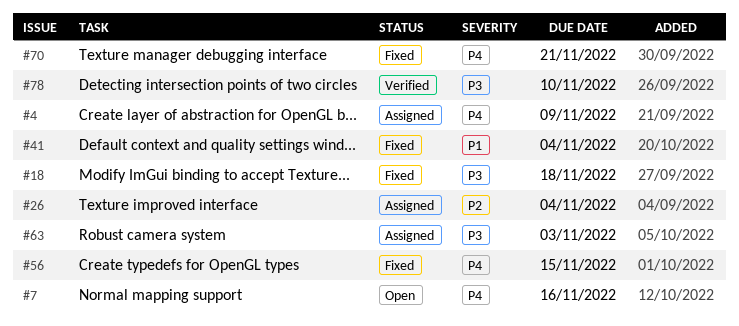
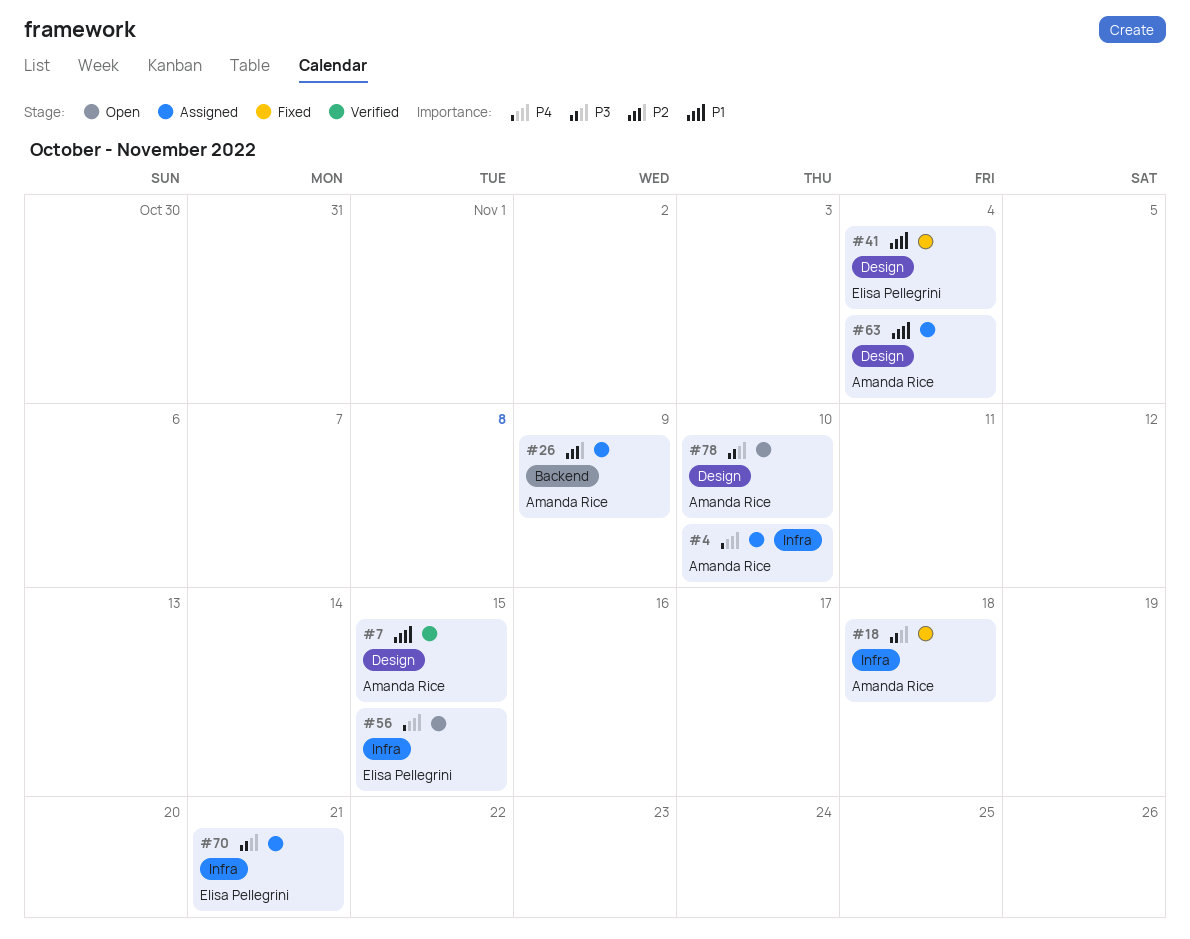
#4, due: Nov 9 -> Nov 10
#7, status: Open -> Verified
#7, priority: P4 -> P1
#7, due: Nov 16 -> Nov 15
#26, due: Nov 4 -> Nov 9
#56, status: Fixed -> Open
#63, priority: P3 -> P1
#63, due: Nov 3 -> Nov 4
#70, status: Fixed -> Assigned
#70, priority: P4 -> P3
#78, status: Verified -> Open

